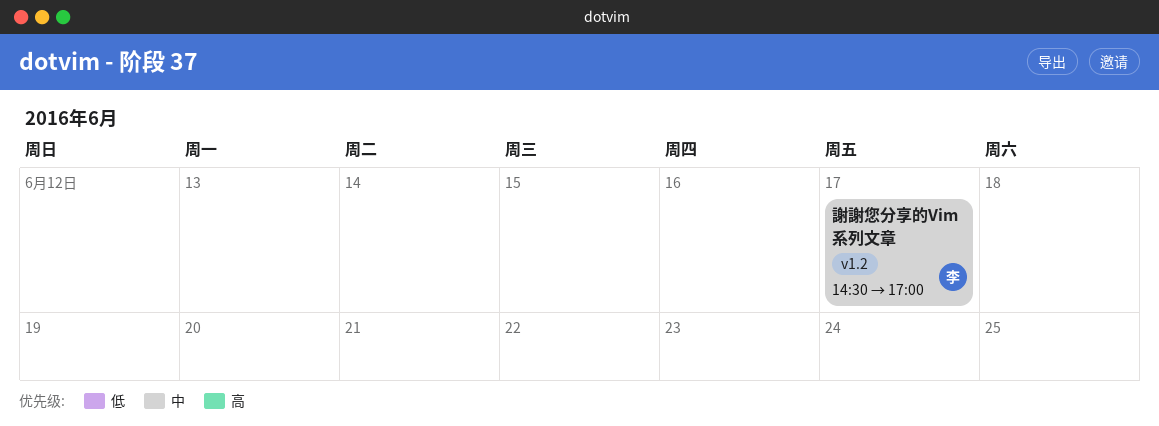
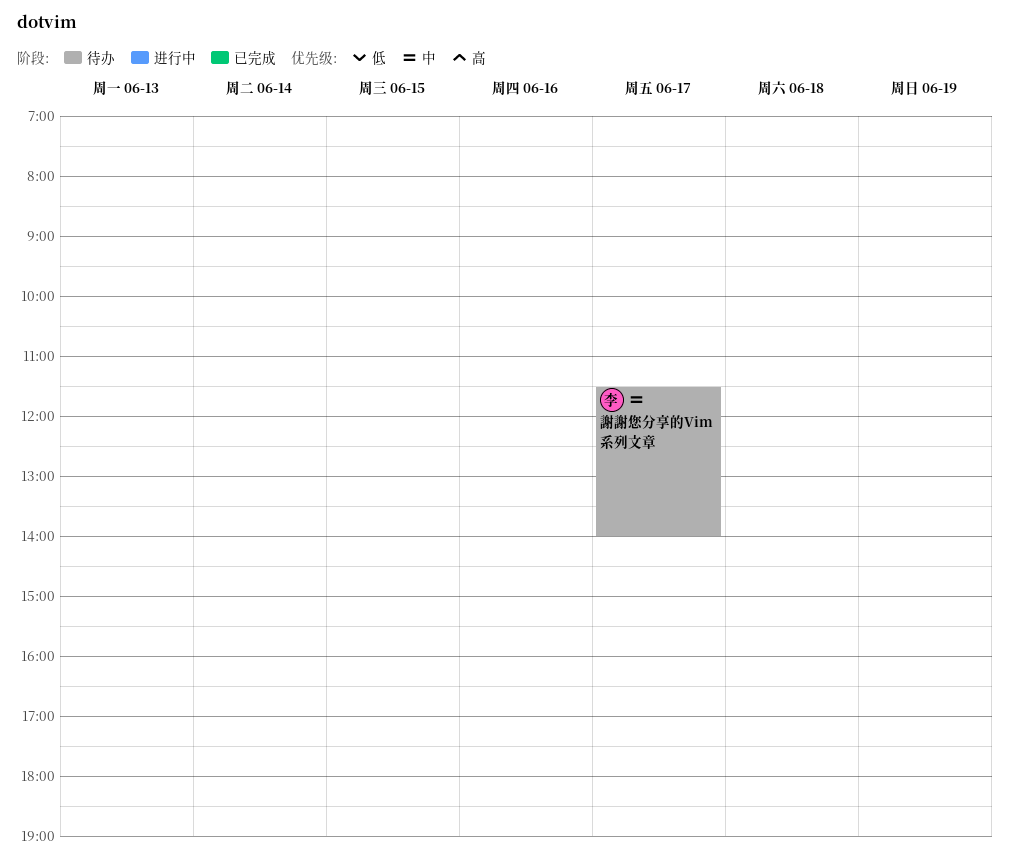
謝謝您分享的Vim系列文章, begins: 14:30 -> 11:30
謝謝您分享的Vim系列文章, ends: 17:00 -> 14:00

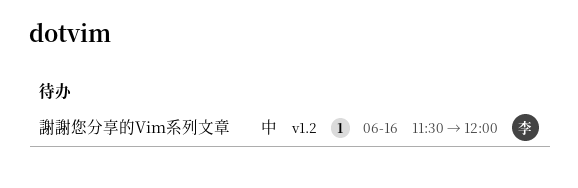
謝謝您分享的Vim系列文章, day: Jun 17 -> Jun 16
謝謝您分享的Vim系列文章, ends: 14:00 -> 12:00

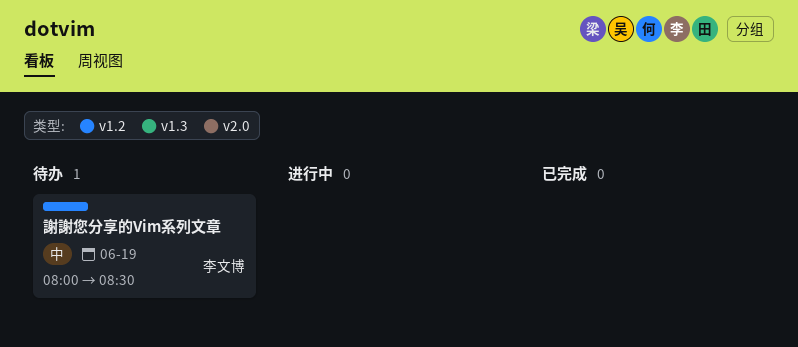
謝謝您分享的Vim系列文章, day: Jun 16 -> Jun 19
謝謝您分享的Vim系列文章, begins: 11:30 -> 08:00
謝謝您分享的Vim系列文章, ends: 12:00 -> 08:30

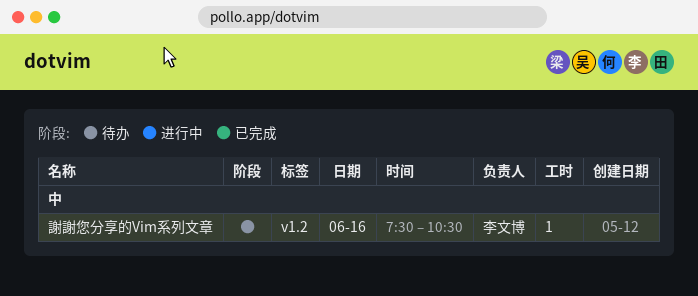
謝謝您分享的Vim系列文章, day: Jun 19 -> Jun 16
謝謝您分享的Vim系列文章, begins: 08:00 -> 07:30
謝謝您分享的Vim系列文章, ends: 08:30 -> 10:30

